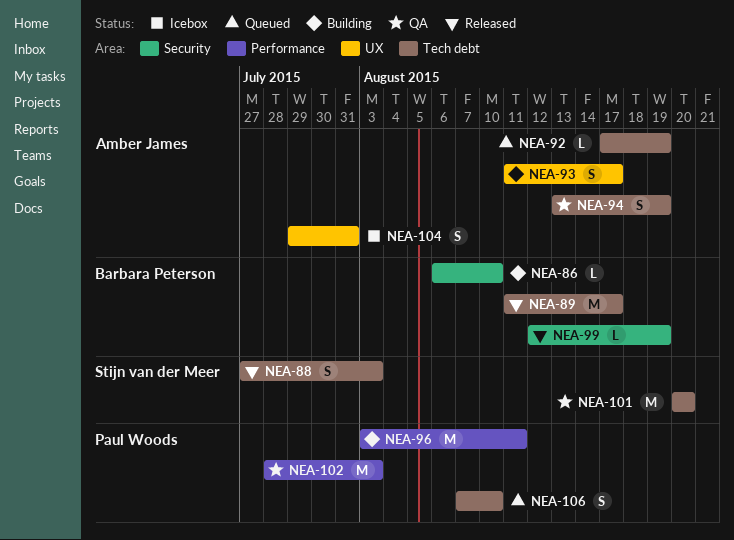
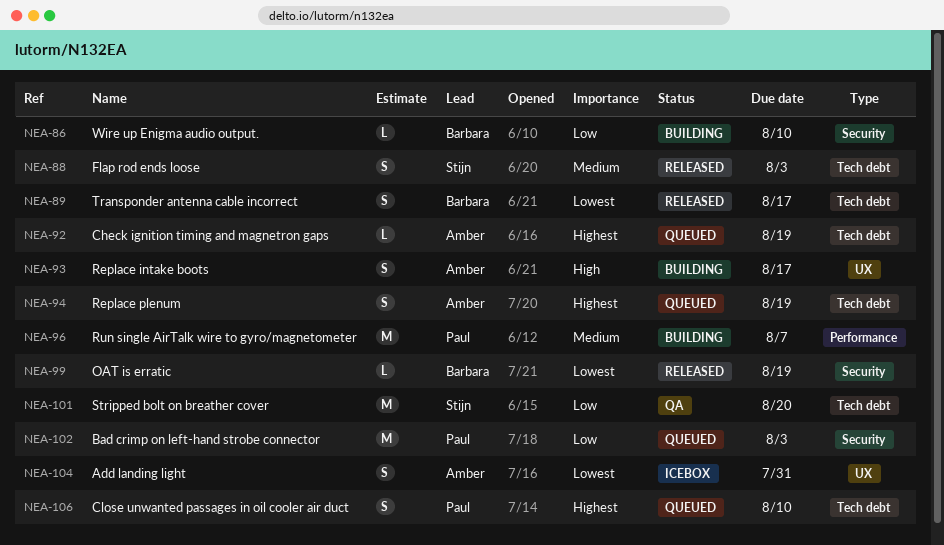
NEA-89, estimate: M -> S
NEA-94, status: QA -> Queued
NEA-96, due: Aug 11 -> Aug 7
NEA-102, status: QA -> Queued
NEA-102, label: Performance -> Security

